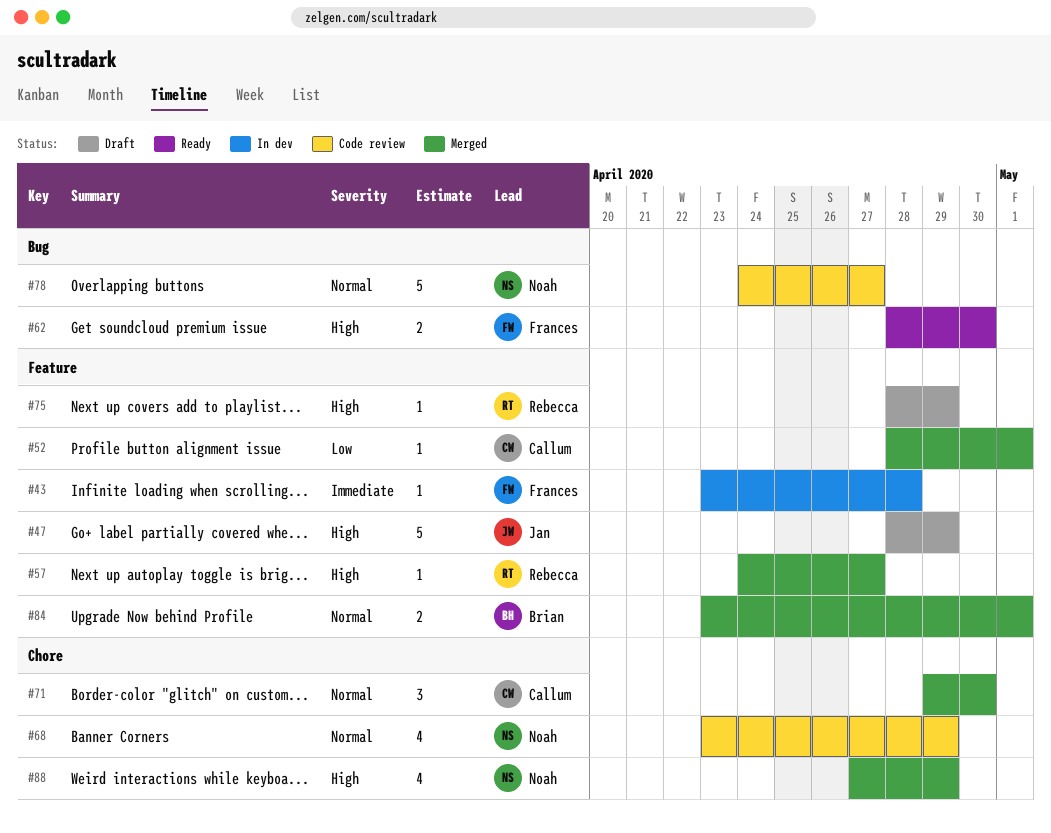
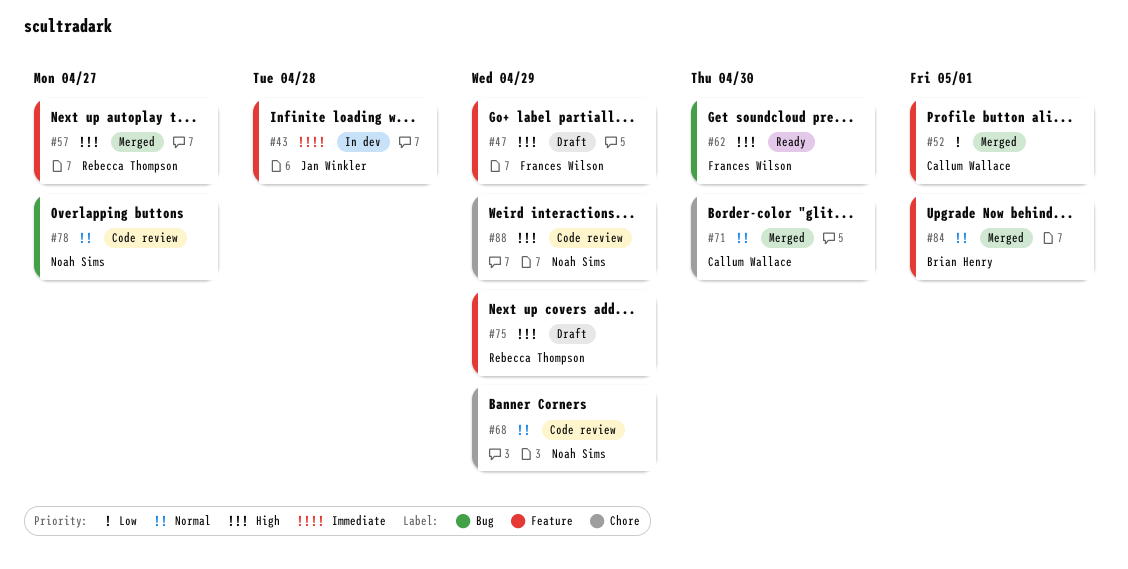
#43, owner: Frances Wilson -> Jan Winkler
#47, owner: Jan Winkler -> Frances Wilson
#88, status: Merged -> Code review

